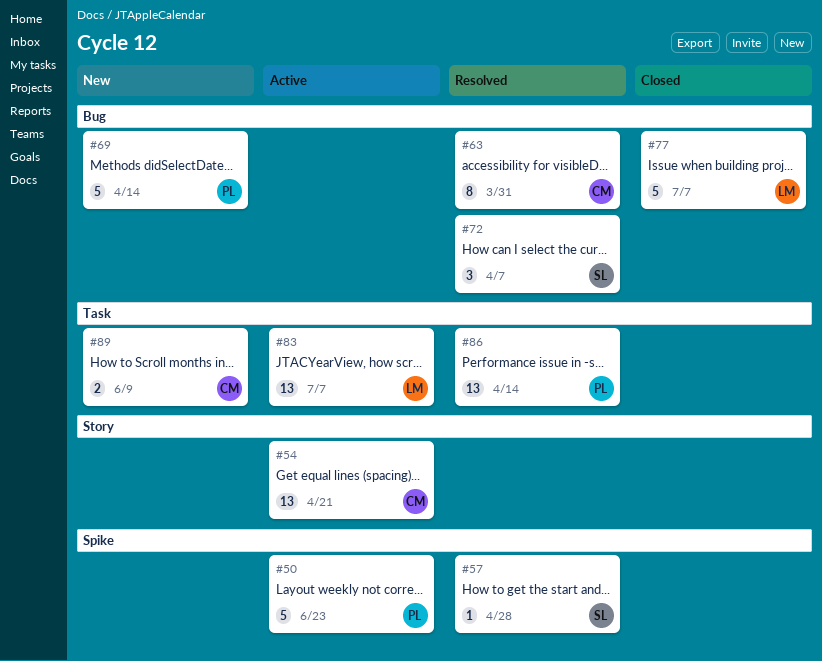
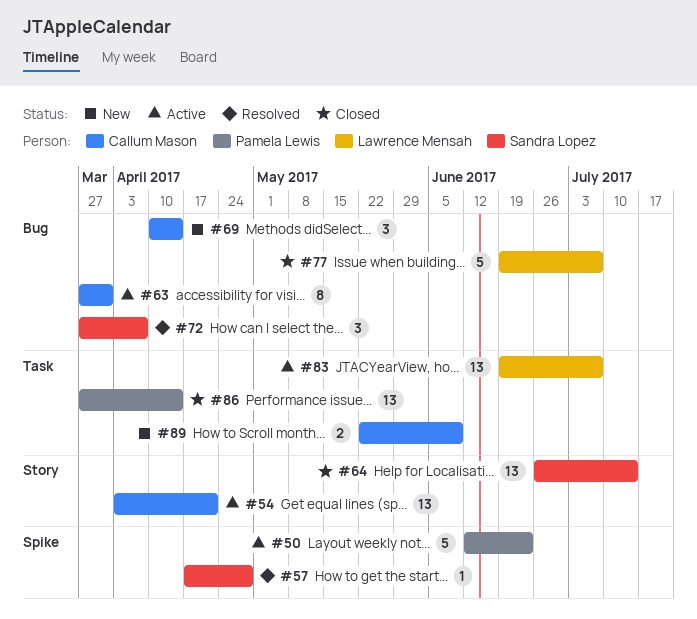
#63, status: Resolved -> Active
#64: none -> present
#69, owner: Pamela Lewis -> Callum Mason
#69, estimate: 5 -> 3
#86, status: Resolved -> Closed

